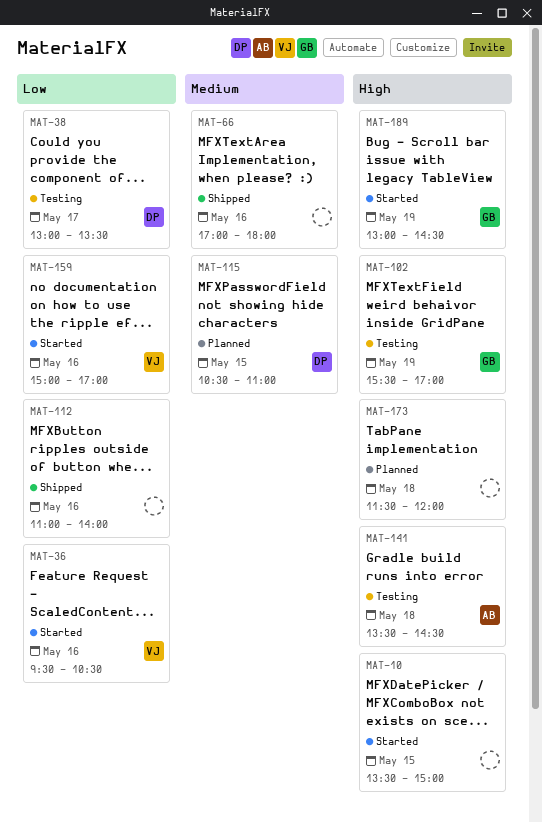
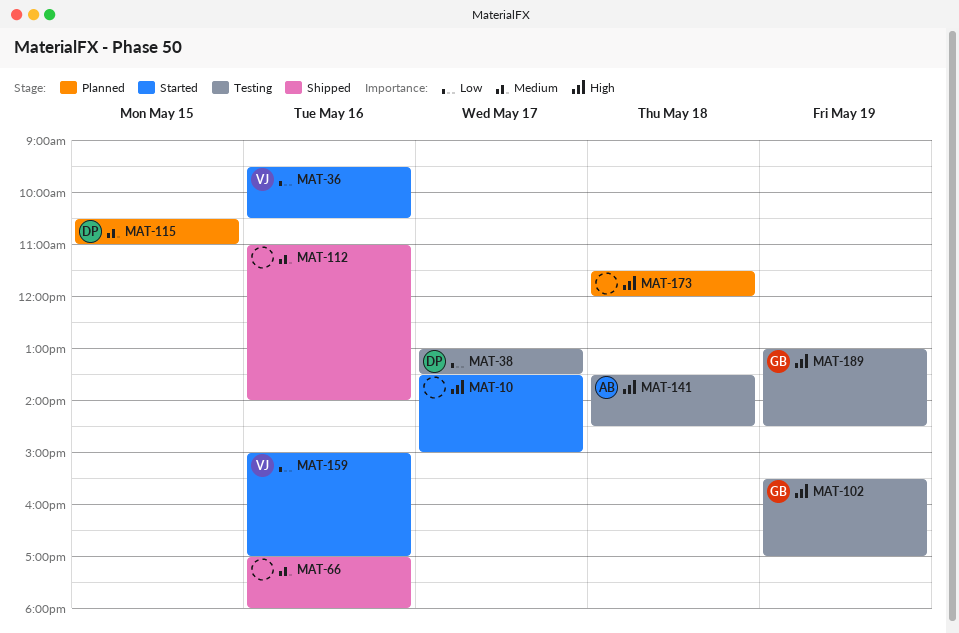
MAT-10, day: May 15 -> May 17
MAT-112, priority: Low -> Medium
MAT-189, status: Started -> Testing

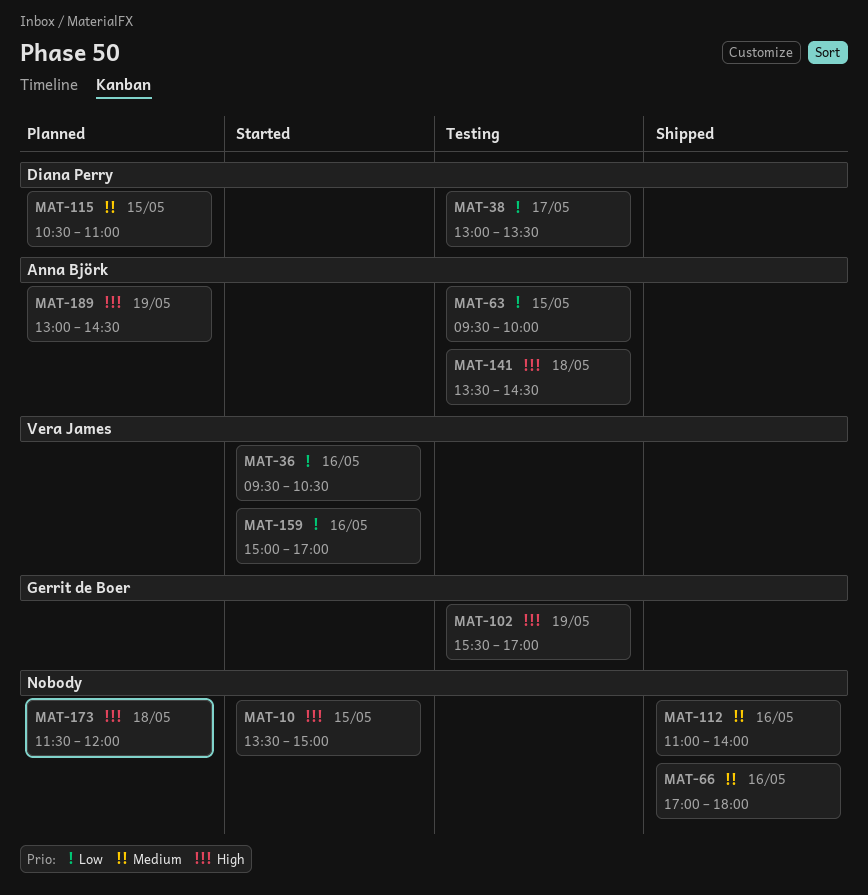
MAT-10, day: May 17 -> May 15
MAT-63: none -> present
MAT-189, status: Testing -> Planned
MAT-189, owner: Gerrit de Boer -> Anna Björk

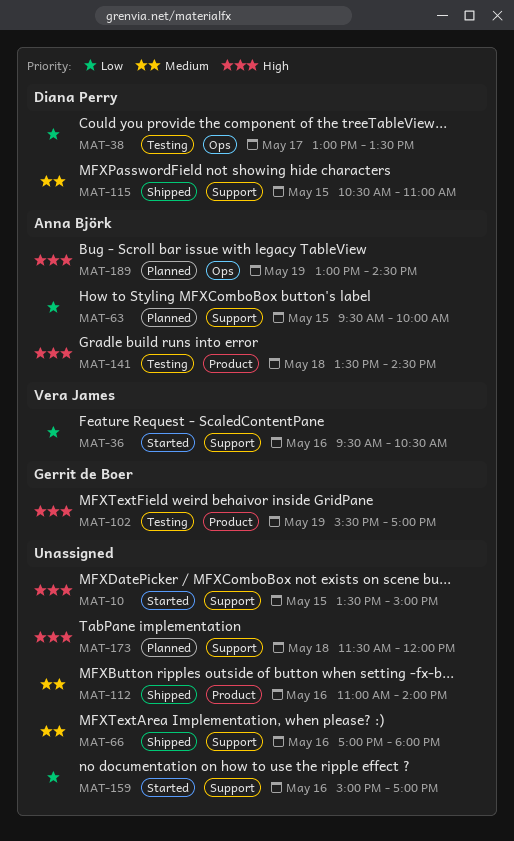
MAT-63, status: Testing -> Planned
MAT-115, status: Planned -> Shipped
MAT-159, owner: Vera James -> none

